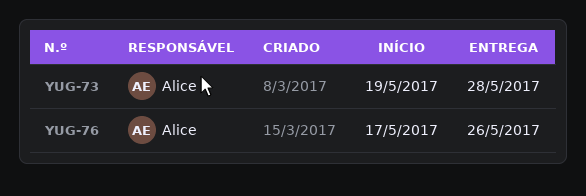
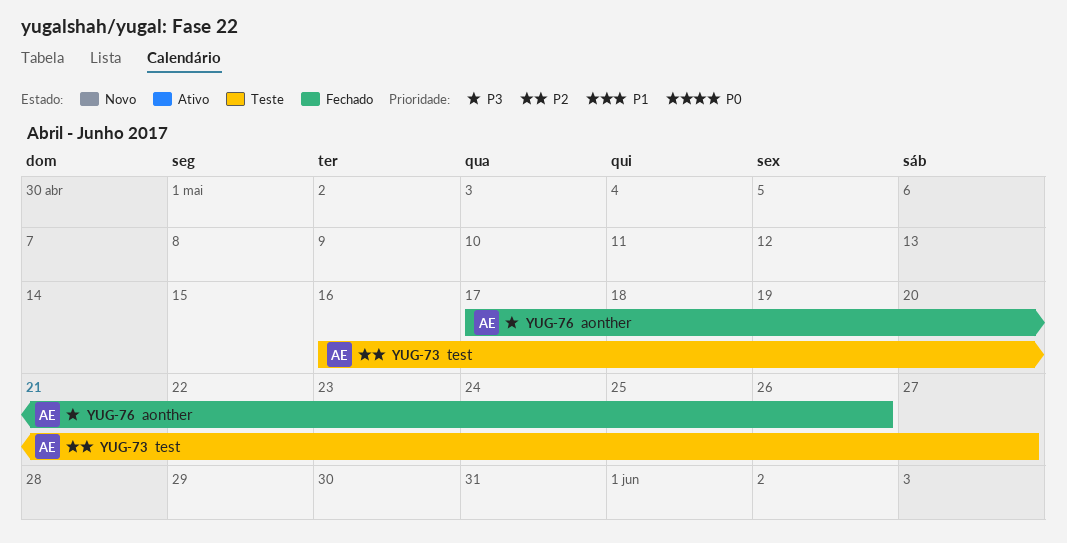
YUG-73, start: May 19 -> May 16
YUG-73, due: May 28 -> May 27

